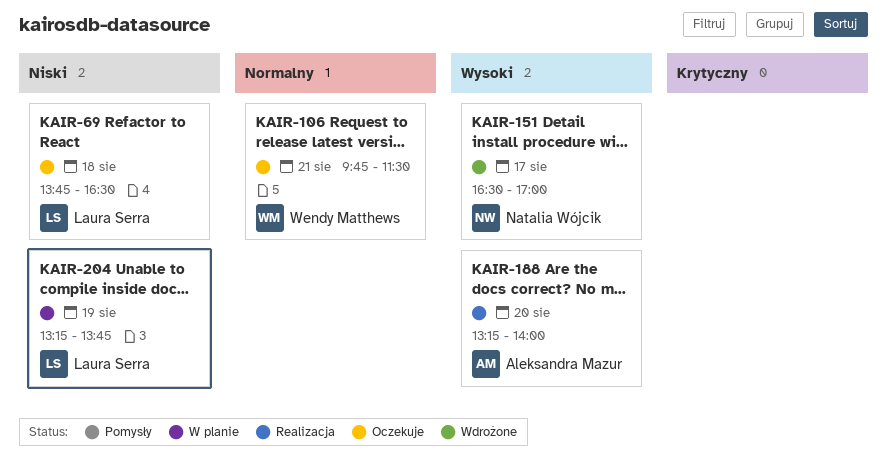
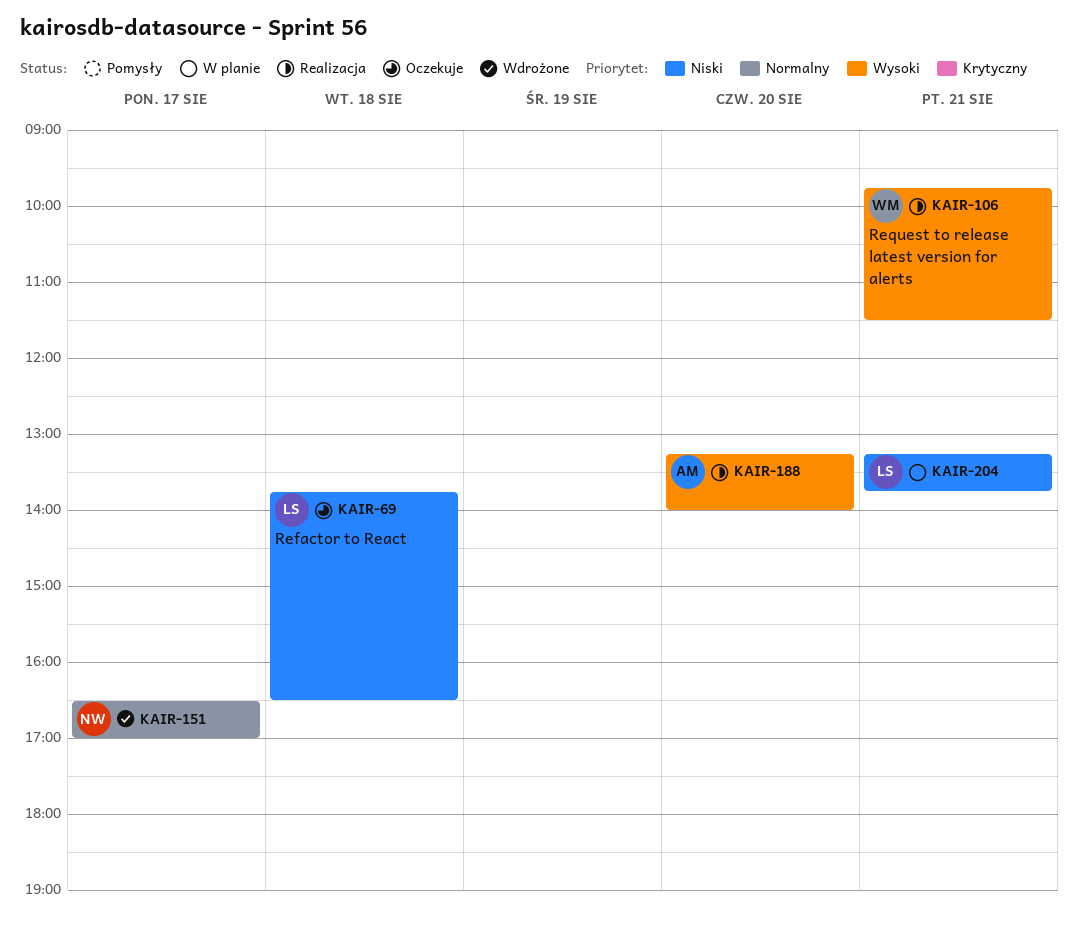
KAIR-106, status: Oczekuje -> Realizacja
KAIR-106, priority: Normalny -> Wysoki
KAIR-151, priority: Wysoki -> Normalny
KAIR-204, day: Aug 19 -> Aug 21

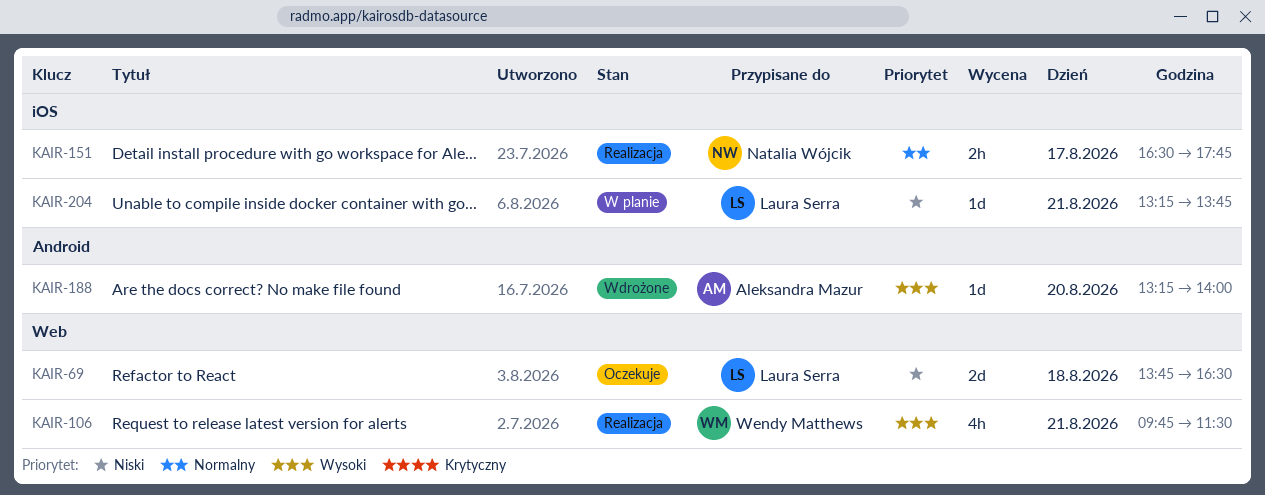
KAIR-151, status: Wdrożone -> Realizacja
KAIR-151, ends: 17:00 -> 17:45
KAIR-188, status: Realizacja -> Wdrożone

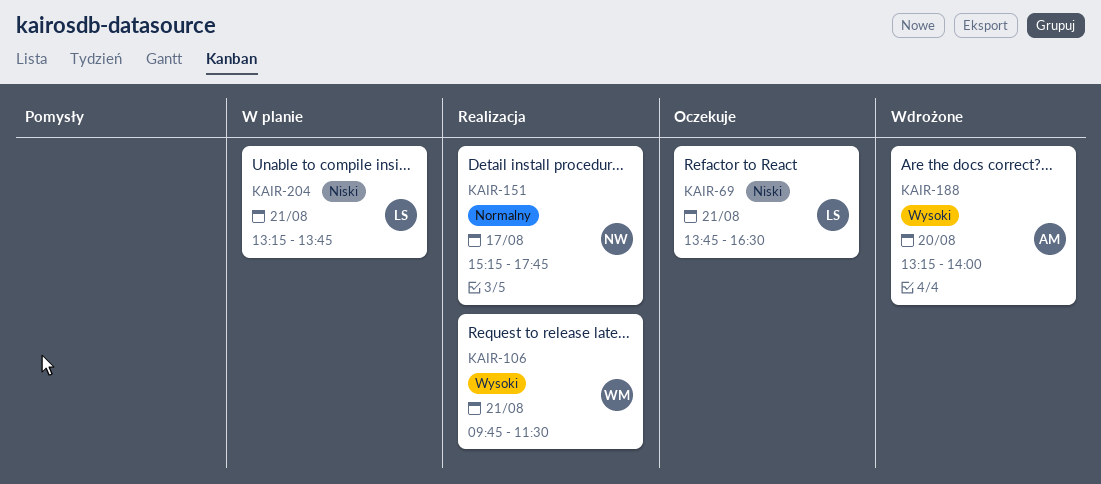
KAIR-69, day: Aug 18 -> Aug 21
KAIR-151, begins: 16:30 -> 15:15

